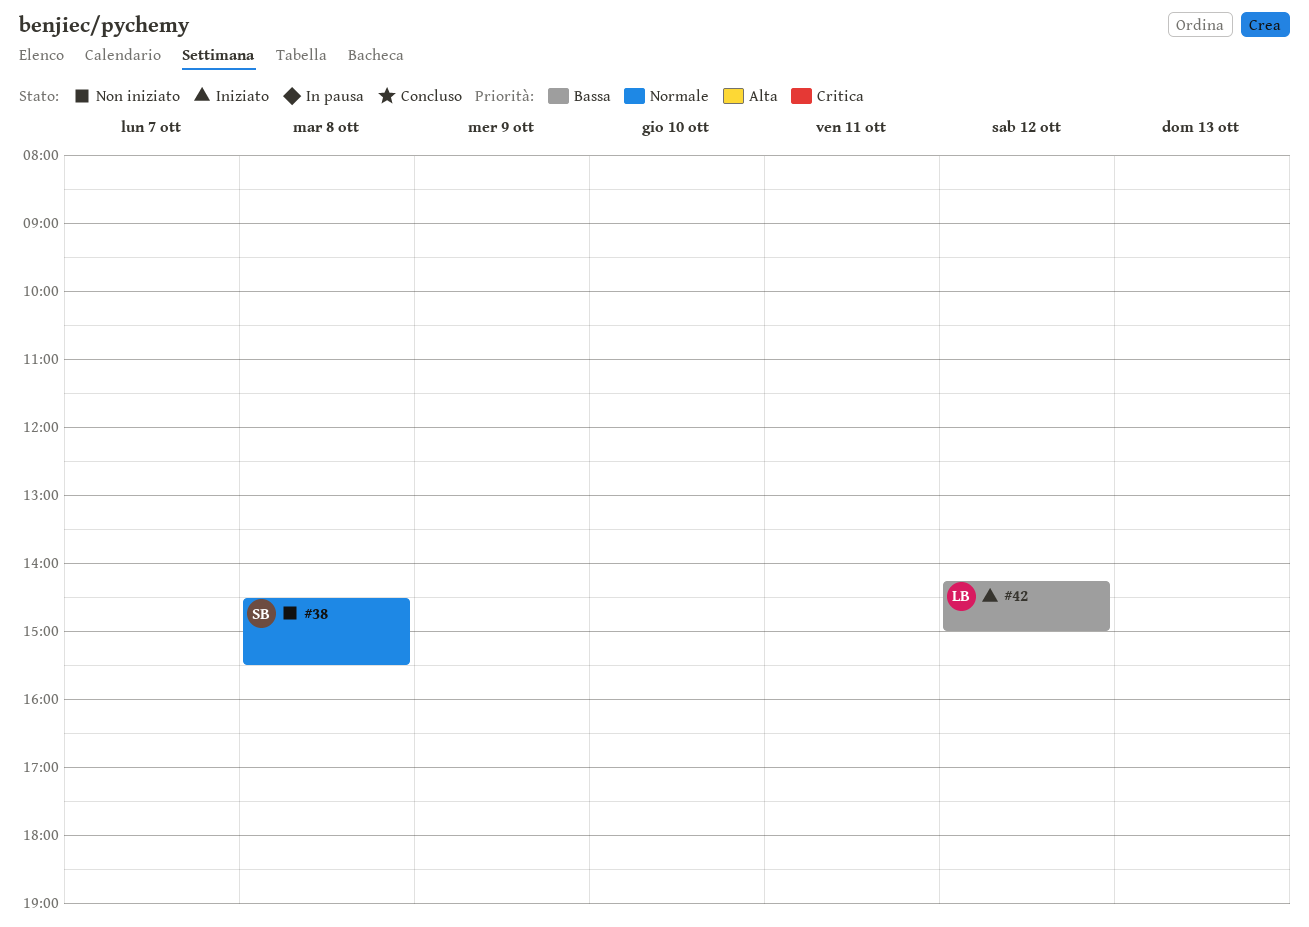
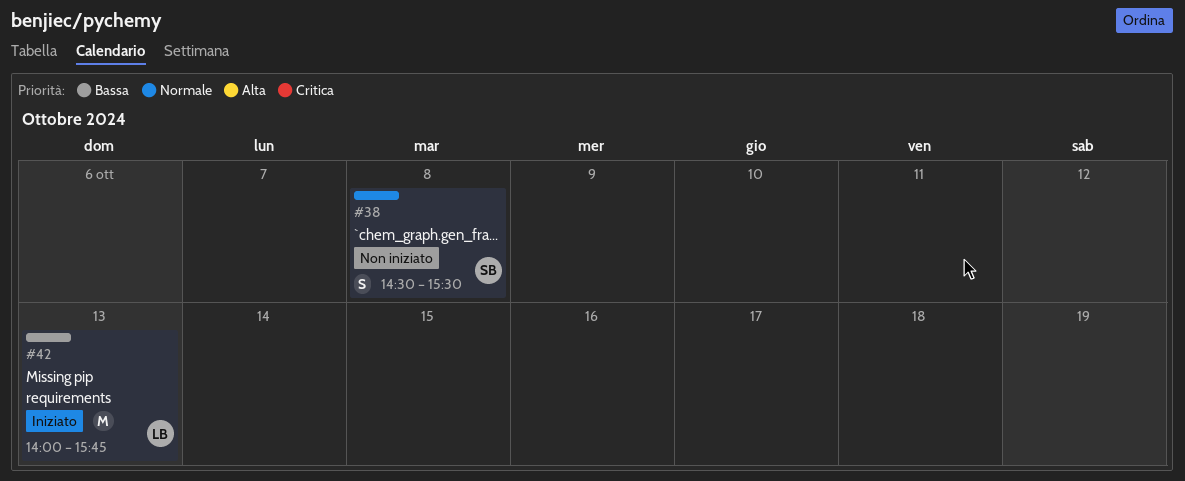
#42, day: Oct 12 -> Oct 13
#42, begins: 14:15 -> 14:00
#42, ends: 15:00 -> 15:45

